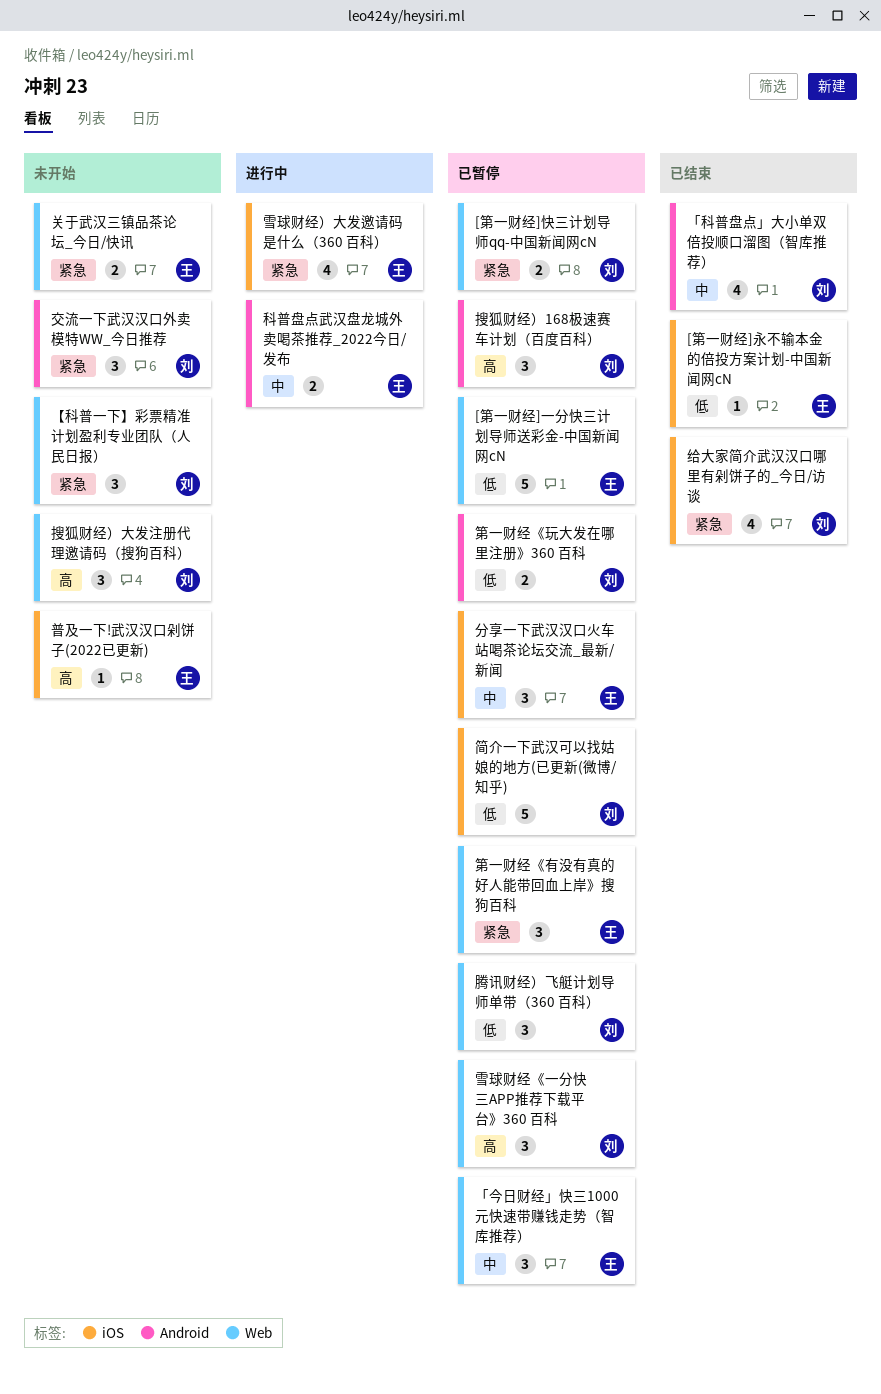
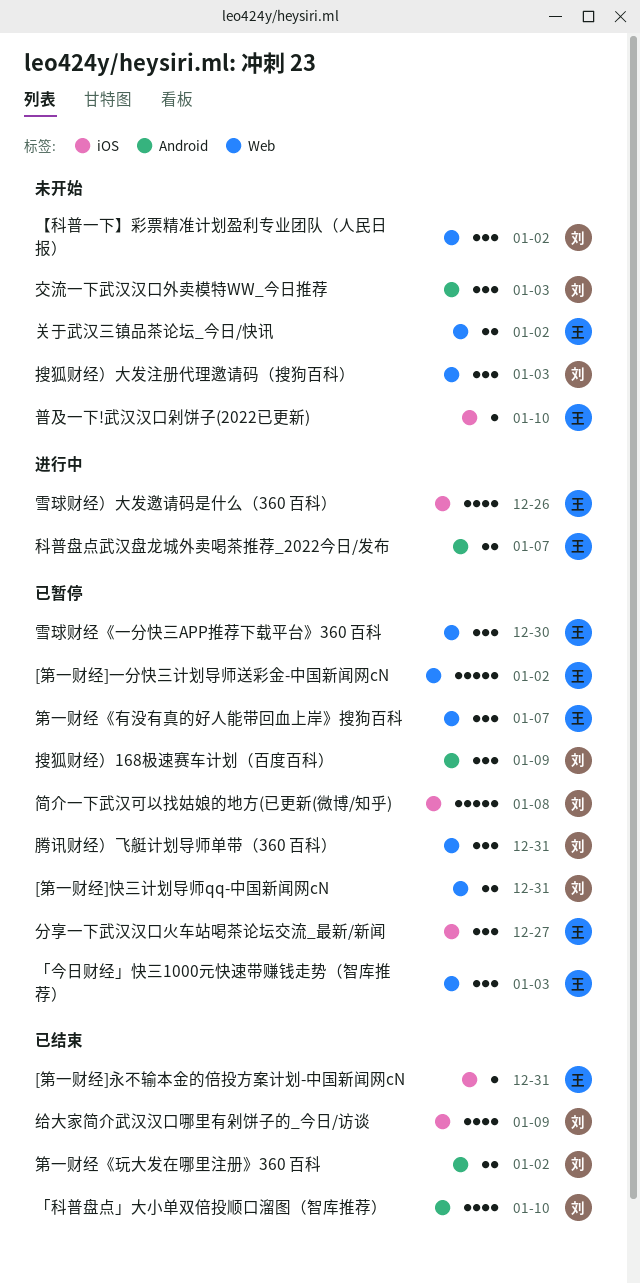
第一财经《玩大发在哪里注册》360 百科, status: 已暂停 -> 已结束
雪球财经《一分快三APP推荐下载平台》360 百科, owner: 刘 -> 王

